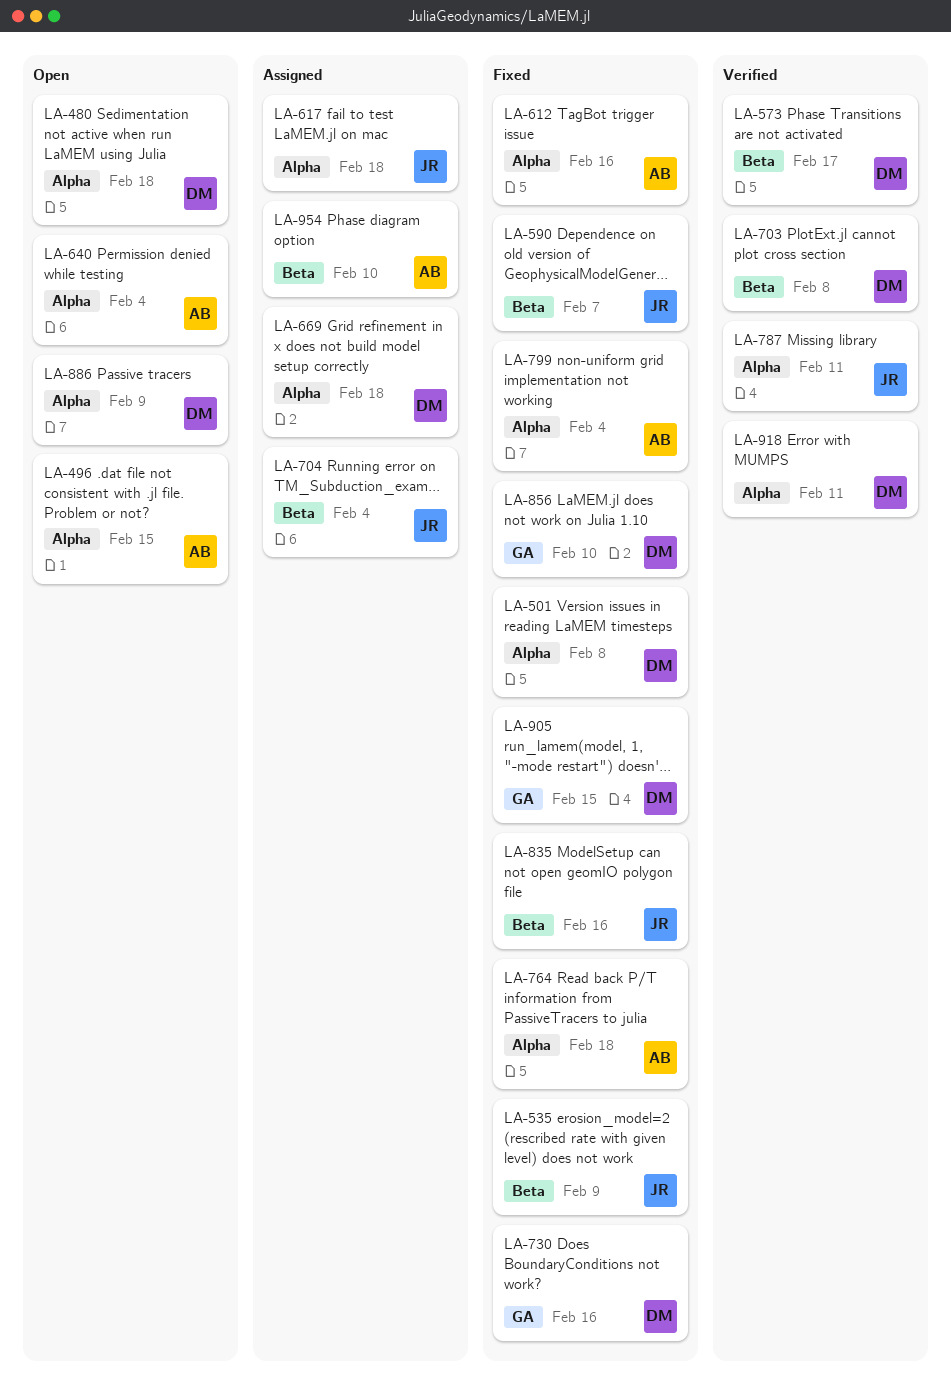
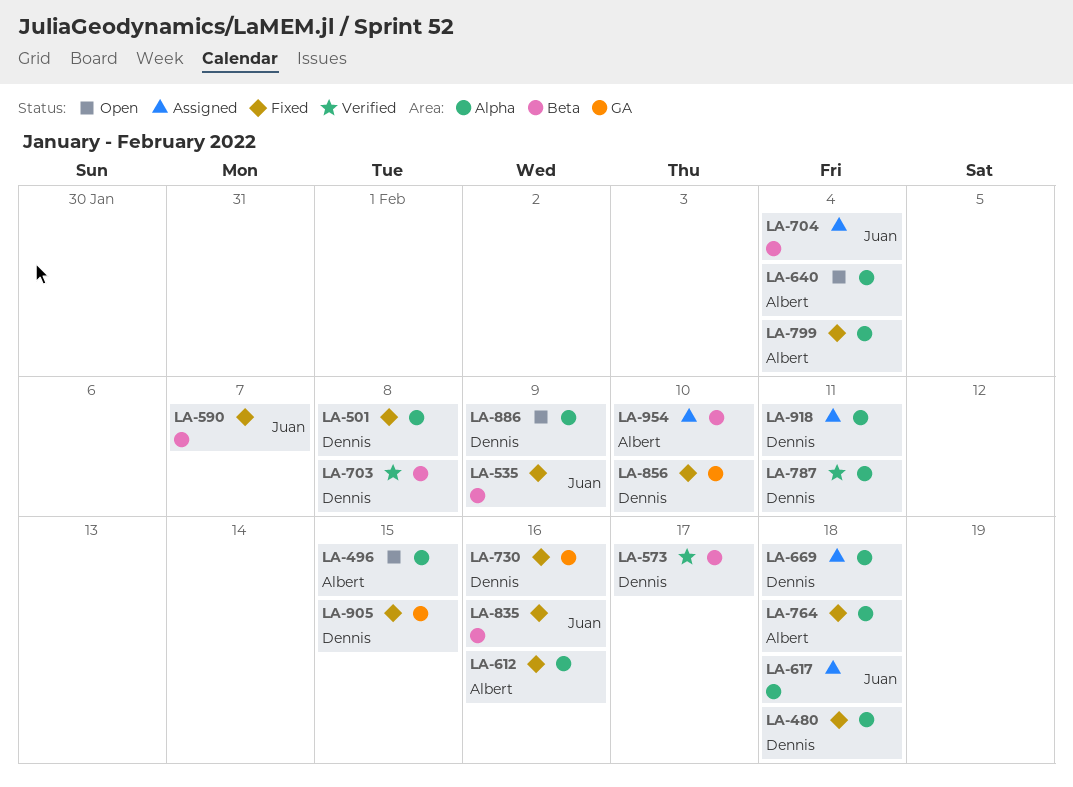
LA-480, status: Open -> Fixed
LA-787, owner: Juan -> Dennis
LA-918, status: Verified -> Assigned

